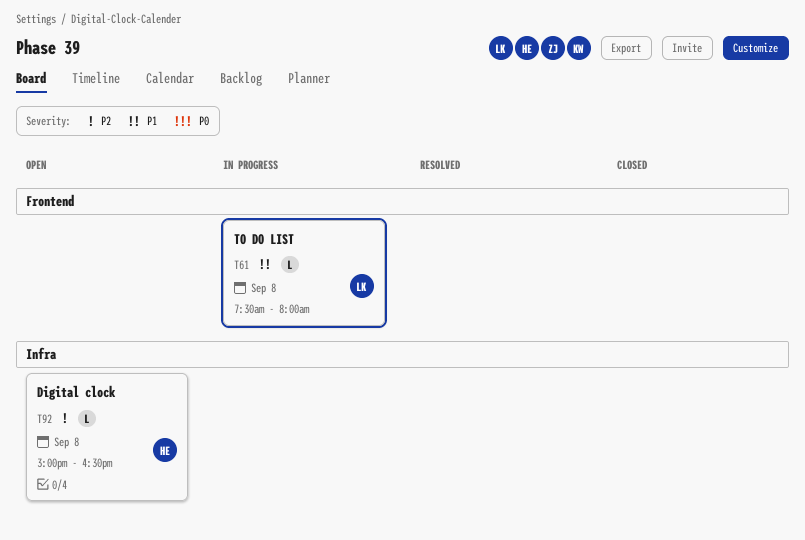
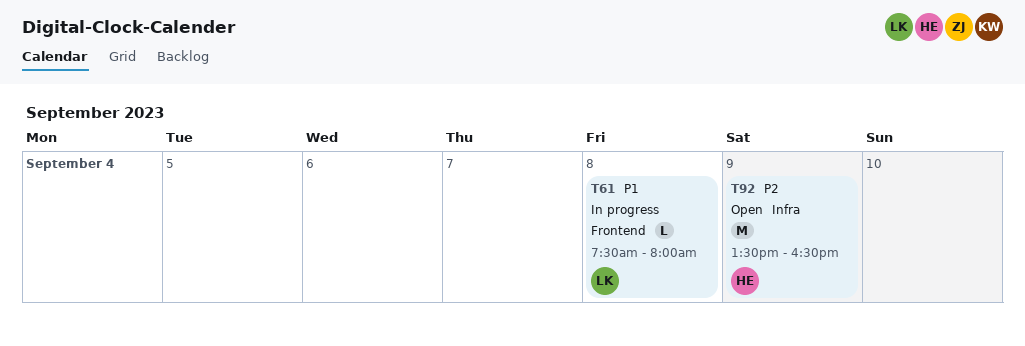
T92, estimate: L -> M
T92, day: Sep 8 -> Sep 9
T92, begins: 15:00 -> 13:30

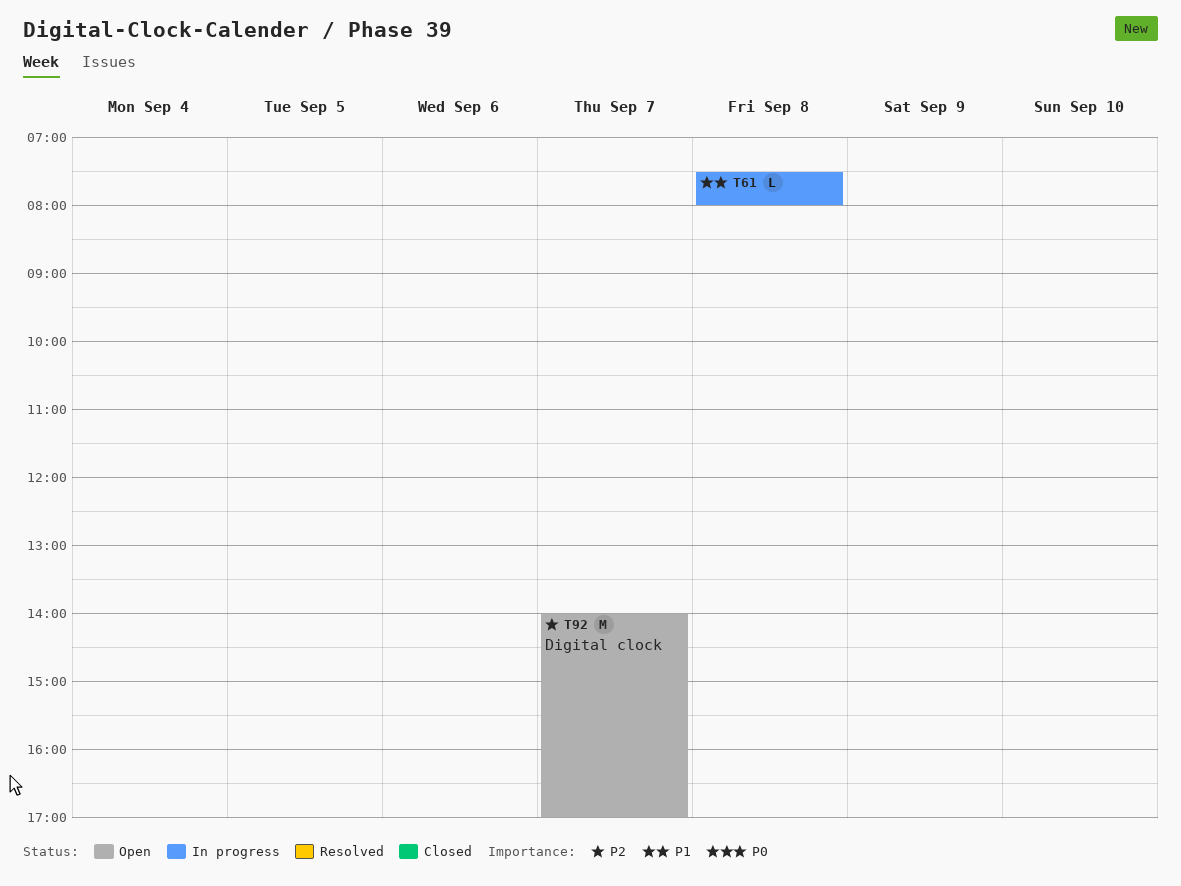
T92, day: Sep 9 -> Sep 7
T92, begins: 13:30 -> 14:00
T92, ends: 16:30 -> 17:00

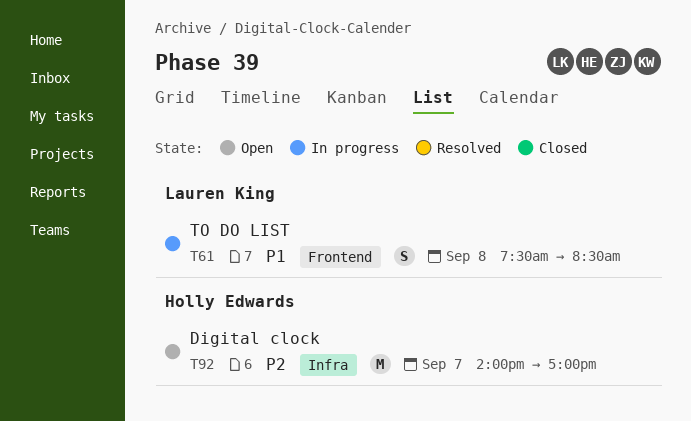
T61, estimate: L -> S
T61, ends: 08:00 -> 08:30

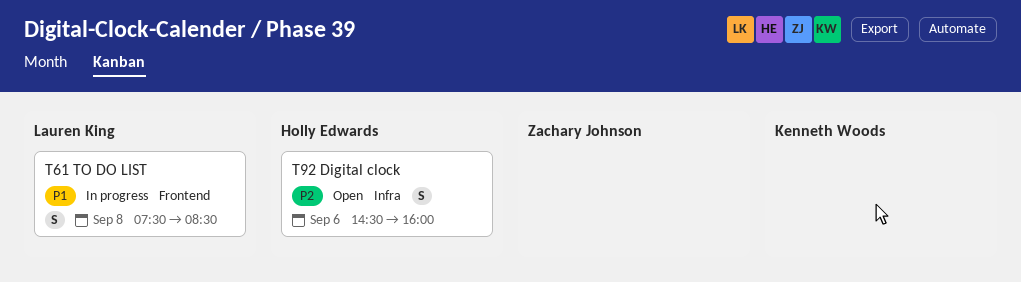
T92, estimate: M -> S
T92, day: Sep 7 -> Sep 6
T92, begins: 14:00 -> 14:30
T92, ends: 17:00 -> 16:00

